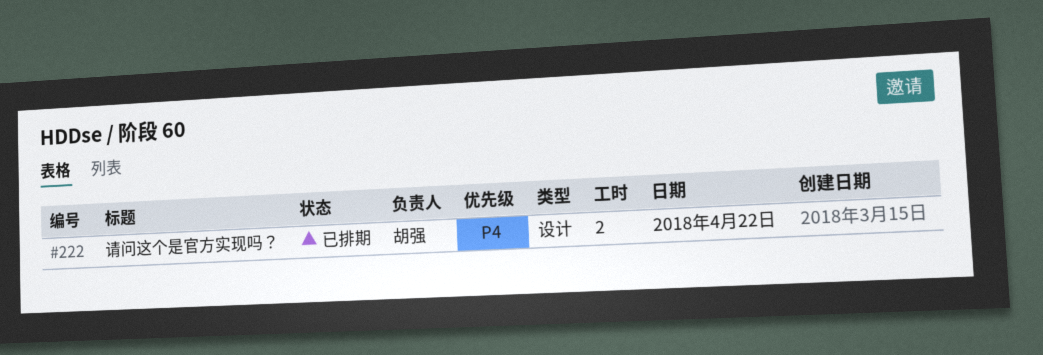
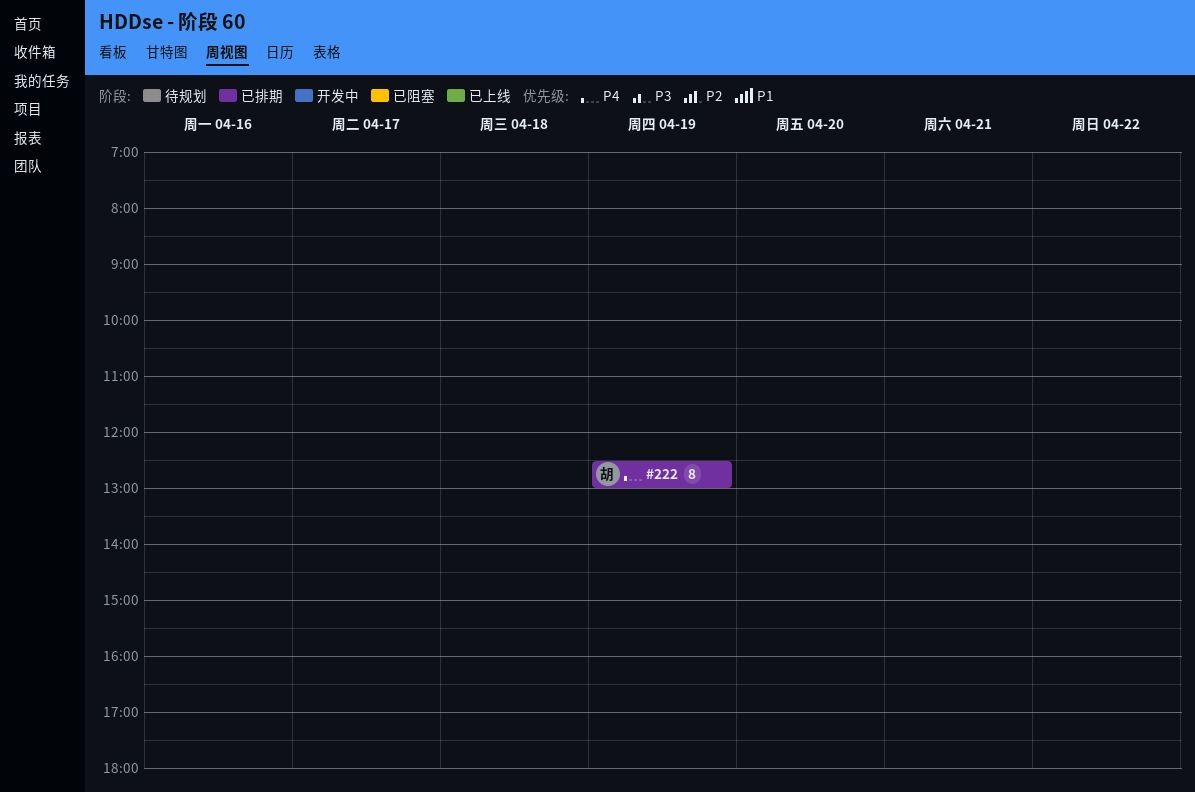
#222, estimate: 2 -> 8
#222, day: Apr 22 -> Apr 19

